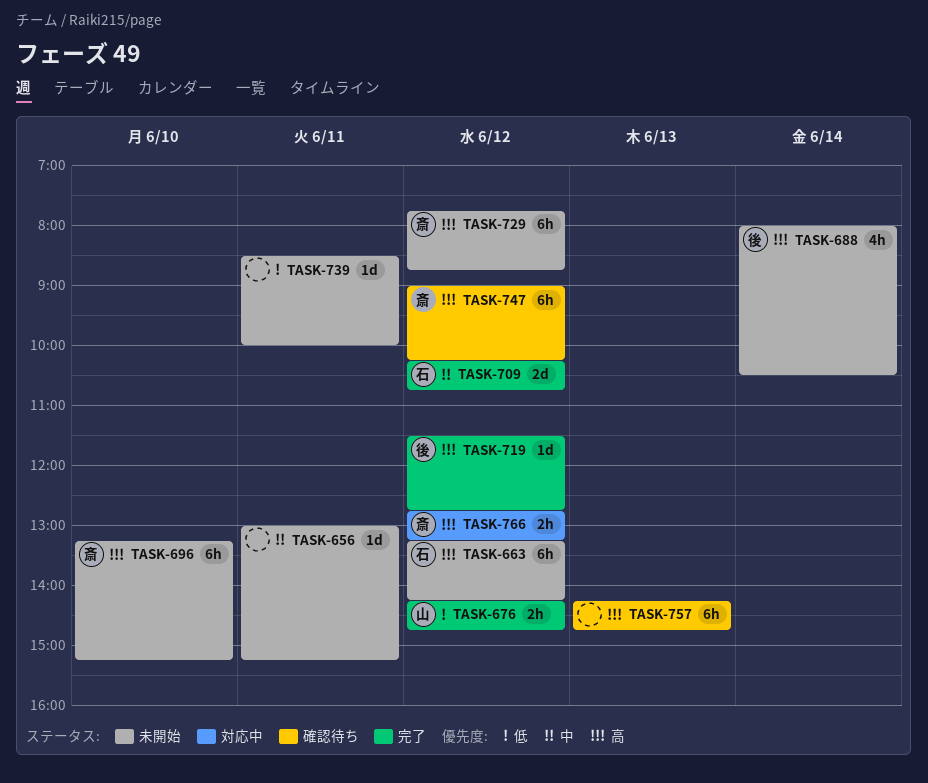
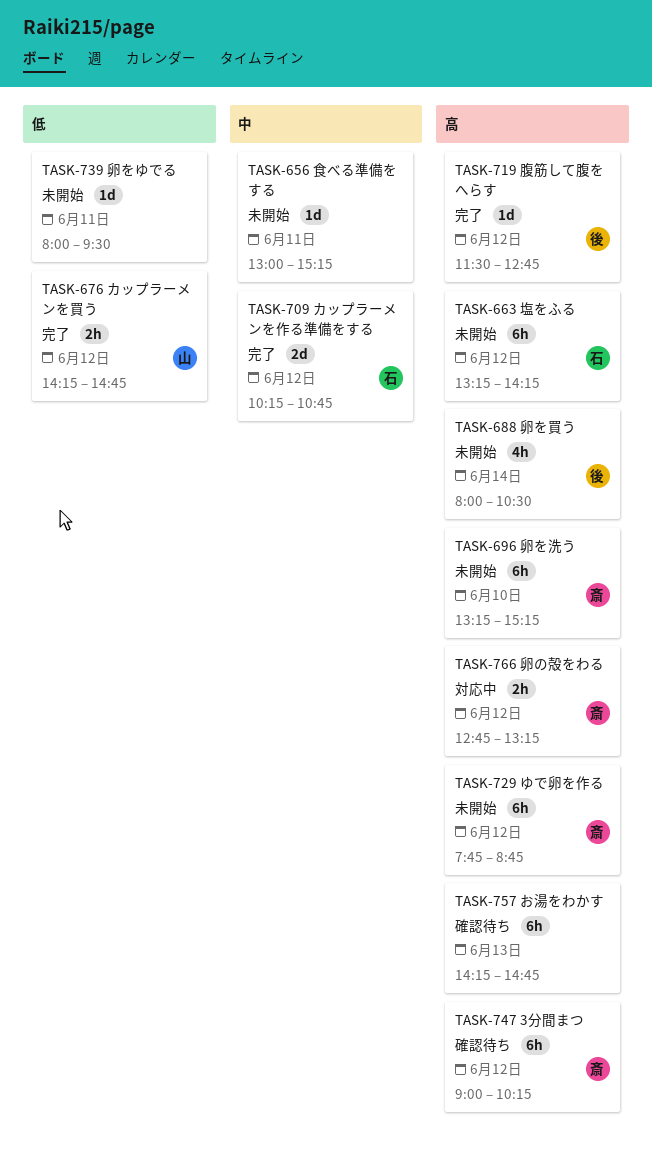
TASK-739, begins: 08:30 -> 08:00
TASK-739, ends: 10:00 -> 09:30

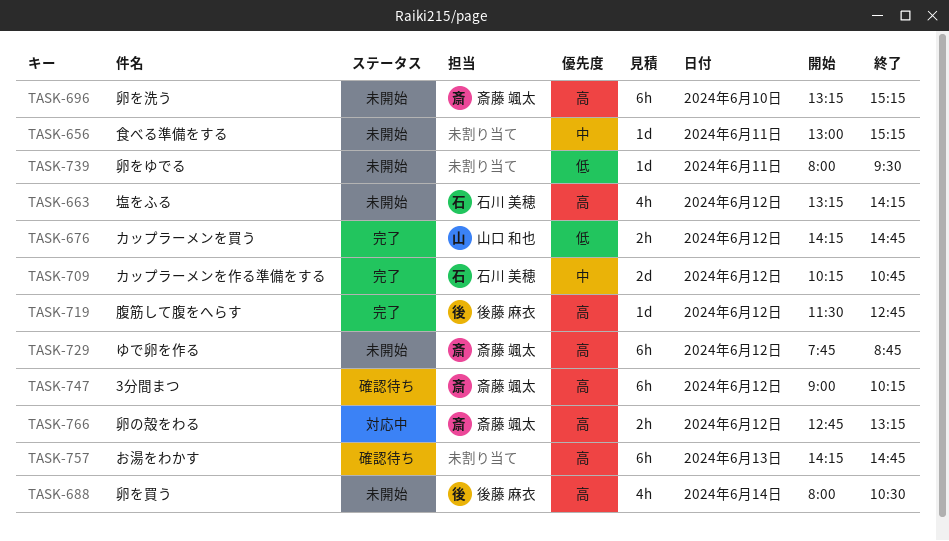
TASK-663, estimate: 6h -> 4h

